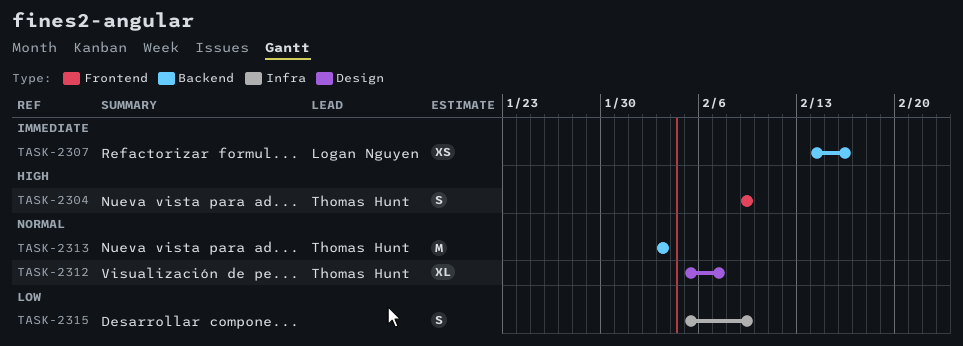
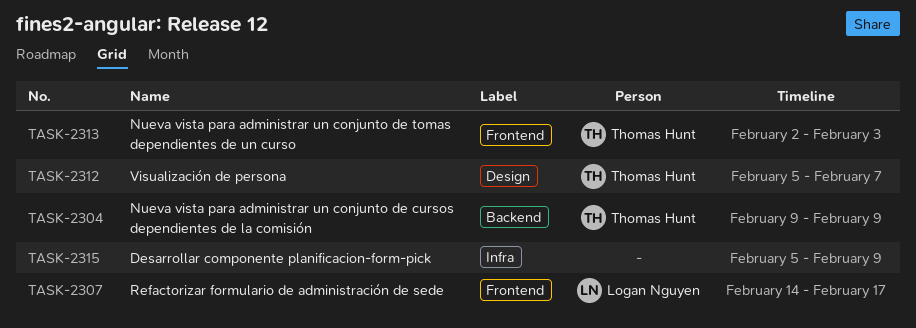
TASK-2304, label: Frontend -> Backend
TASK-2307, label: Backend -> Frontend
TASK-2307, due: Feb 16 -> Feb 17
TASK-2313, label: Backend -> Frontend
TASK-2313, start: Feb 3 -> Feb 2

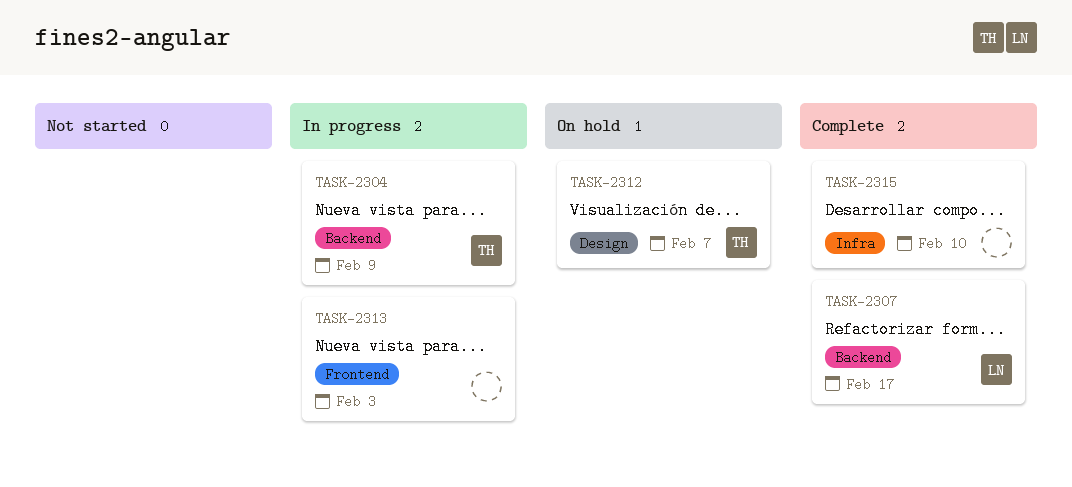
TASK-2307, label: Frontend -> Backend
TASK-2313, owner: Thomas Hunt -> none
TASK-2315, due: Feb 9 -> Feb 10

